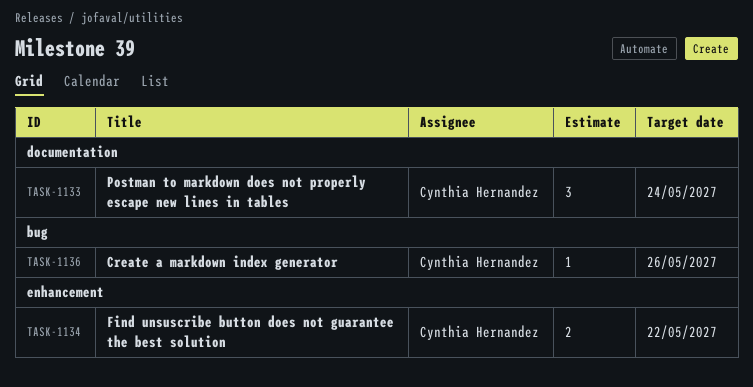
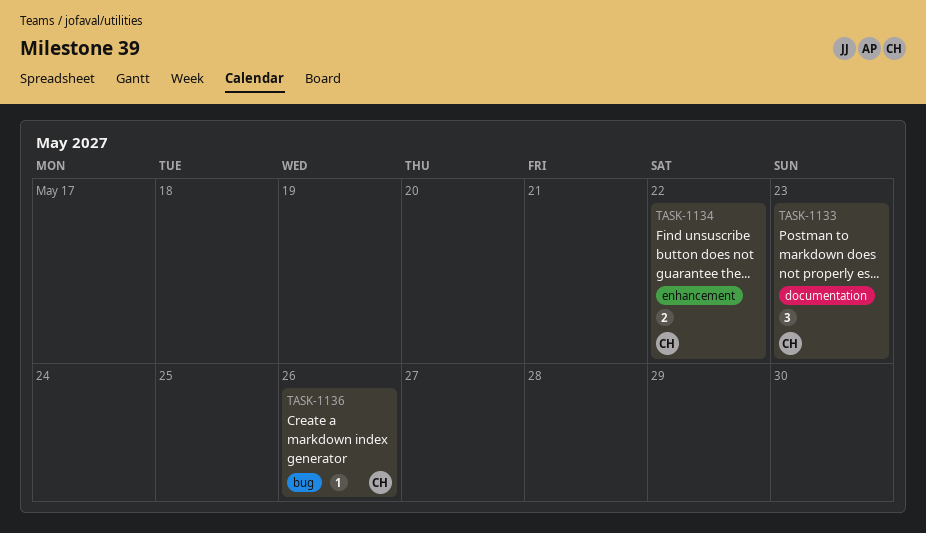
TASK-1133, due: May 24 -> May 23

